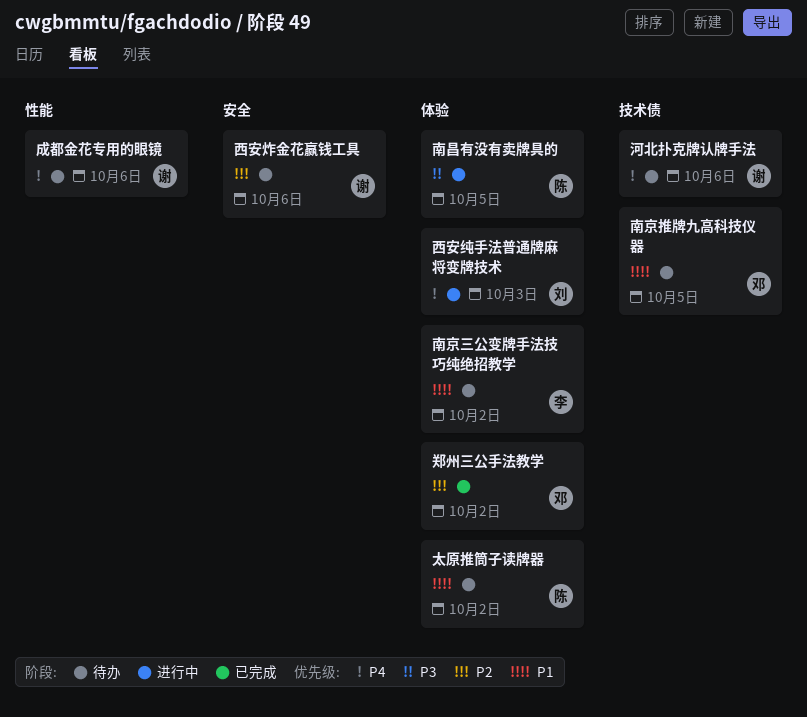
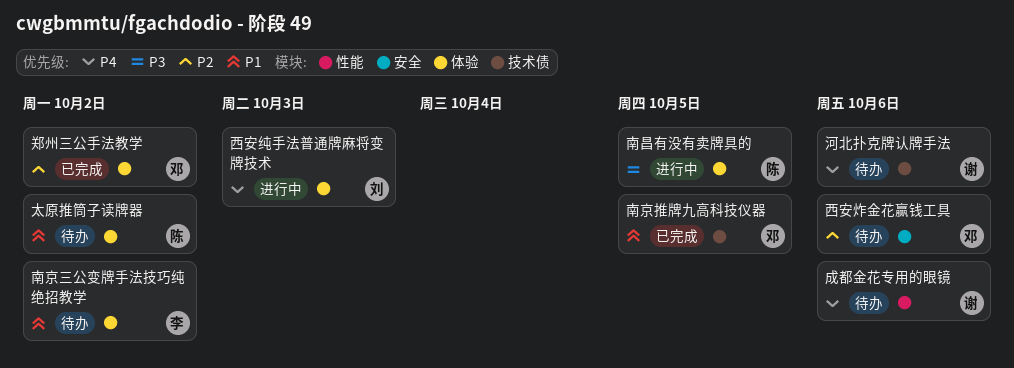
南京推牌九高科技仪器, status: 待办 -> 已完成
西安炸金花赢钱工具, owner: 谢 -> 邓

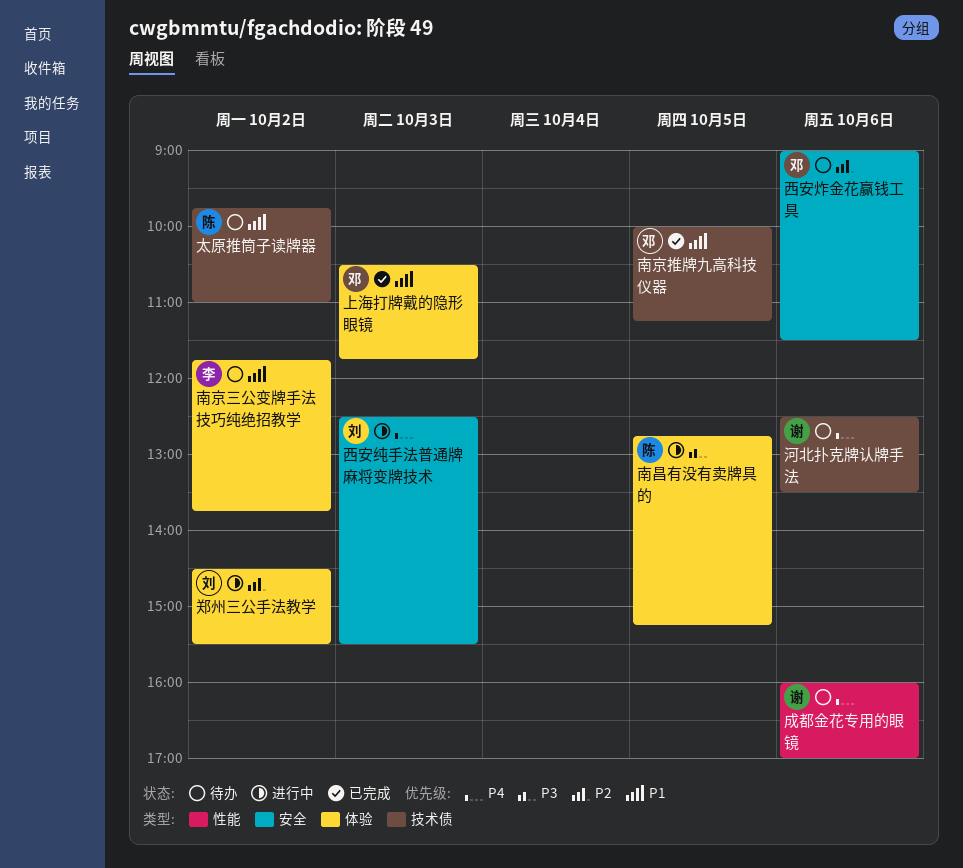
上海打牌戴的隐形眼镜: none -> present
太原推筒子读牌器, label: 体验 -> 技术债
西安纯手法普通牌麻将变牌技术, label: 体验 -> 安全
郑州三公手法教学, status: 已完成 -> 进行中
郑州三公手法教学, owner: 邓 -> 刘

